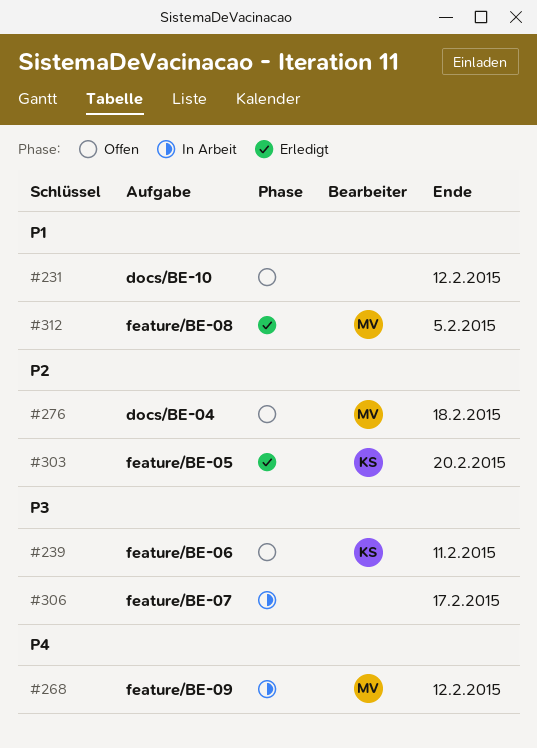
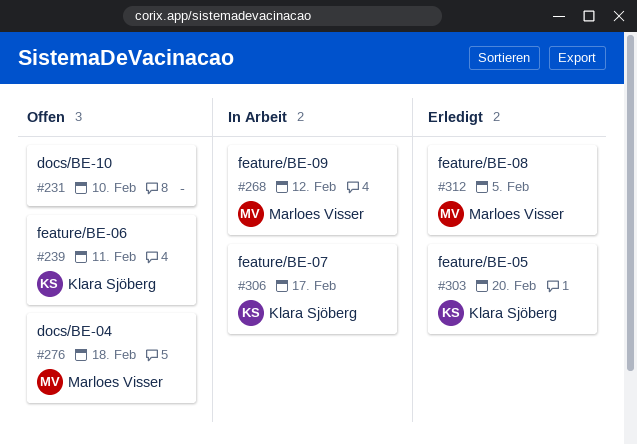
#231, due: Feb 12 -> Feb 10
#306, owner: none -> Klara Sjöberg

